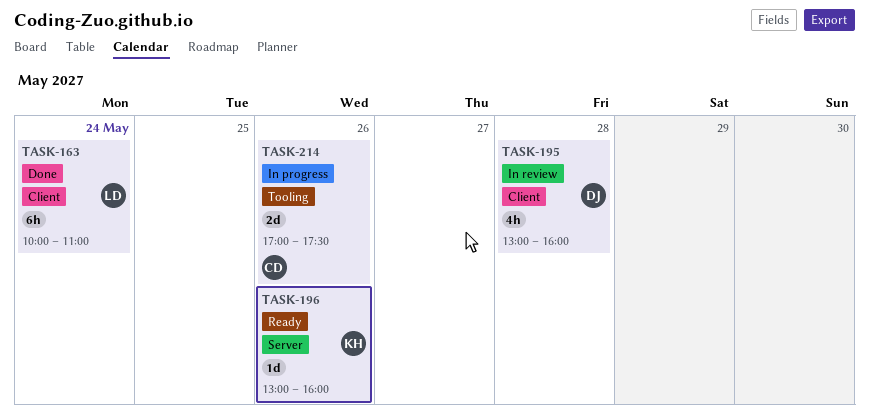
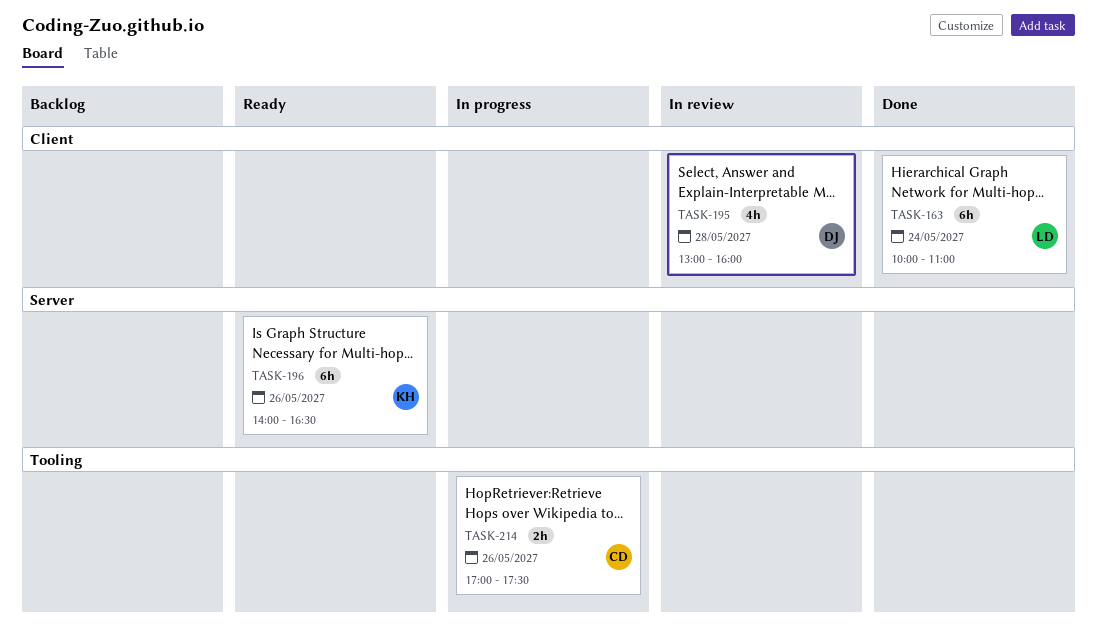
TASK-196, estimate: 1d -> 6h
TASK-196, begins: 13:00 -> 14:00
TASK-196, ends: 16:00 -> 16:30
TASK-214, estimate: 2d -> 2h

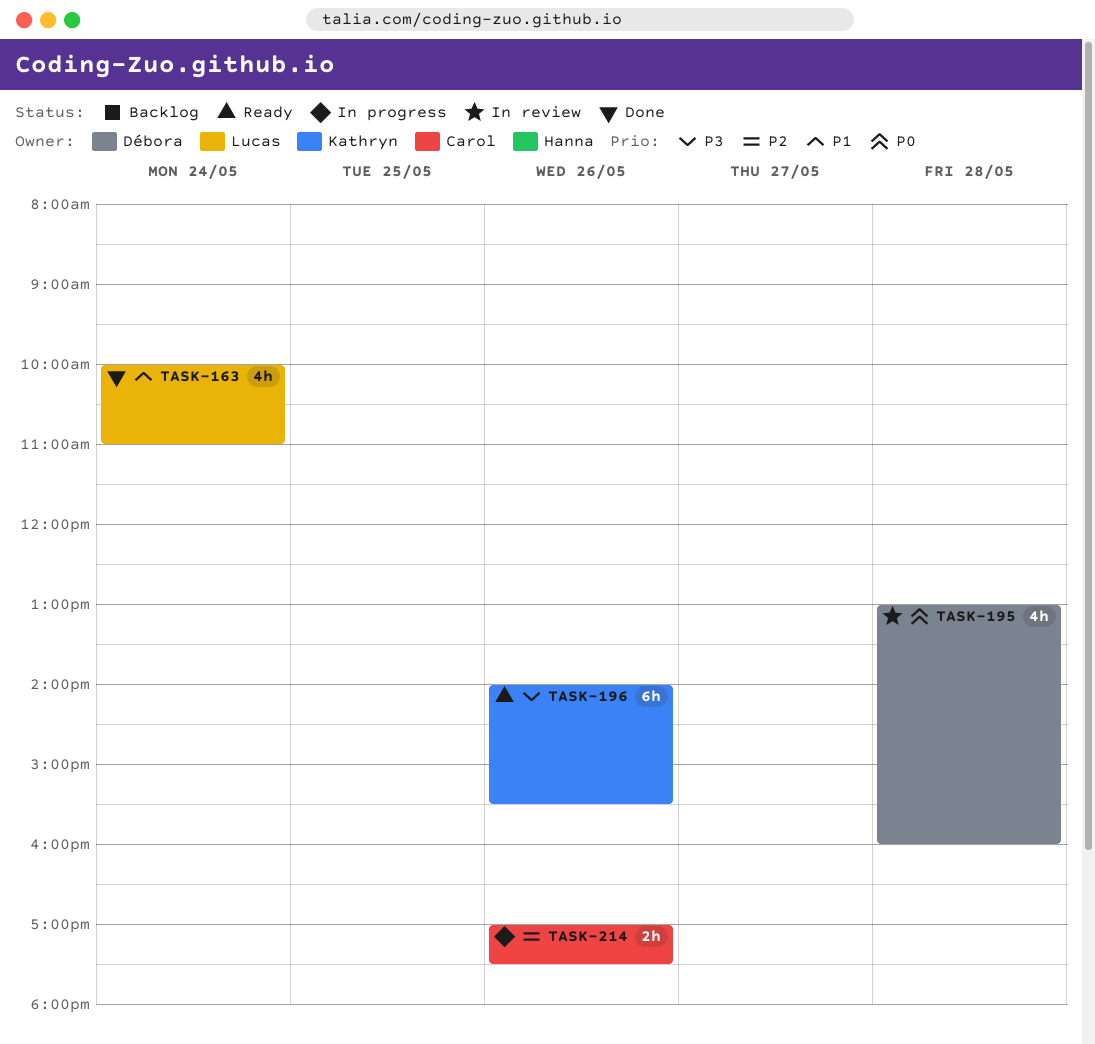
TASK-163, estimate: 6h -> 4h
TASK-196, ends: 16:30 -> 15:30

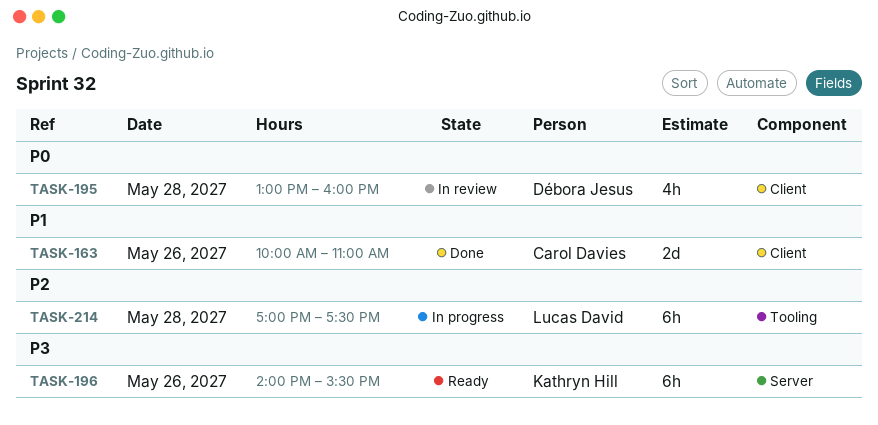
TASK-163, owner: Lucas David -> Carol Davies
TASK-163, estimate: 4h -> 2d
TASK-163, day: May 24 -> May 26
TASK-214, owner: Carol Davies -> Lucas David
TASK-214, estimate: 2h -> 6h
TASK-214, day: May 26 -> May 28

